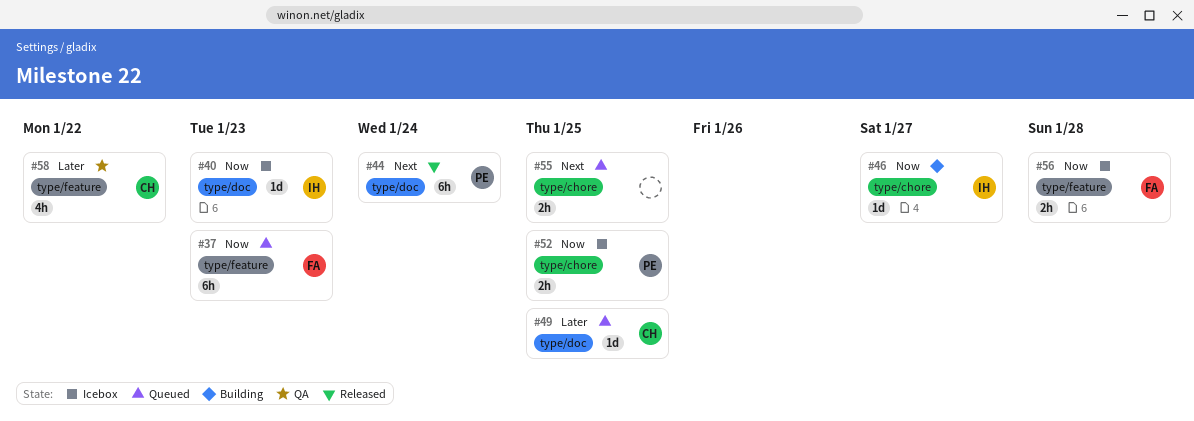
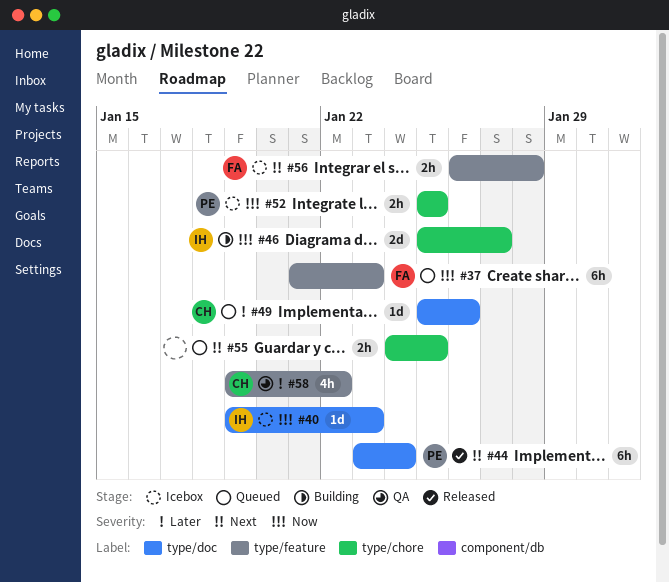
#46, estimate: 1d -> 2d
#49, due: Jan 25 -> Jan 26
#56, priority: Now -> Next

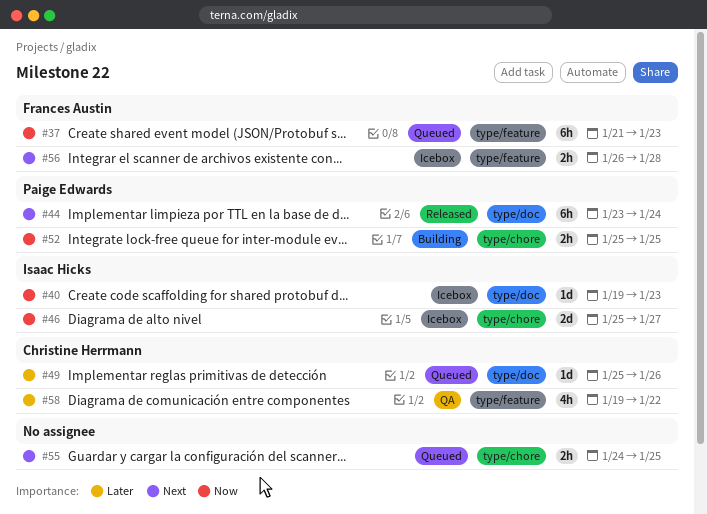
#46, status: Building -> Icebox
#52, status: Icebox -> Building

